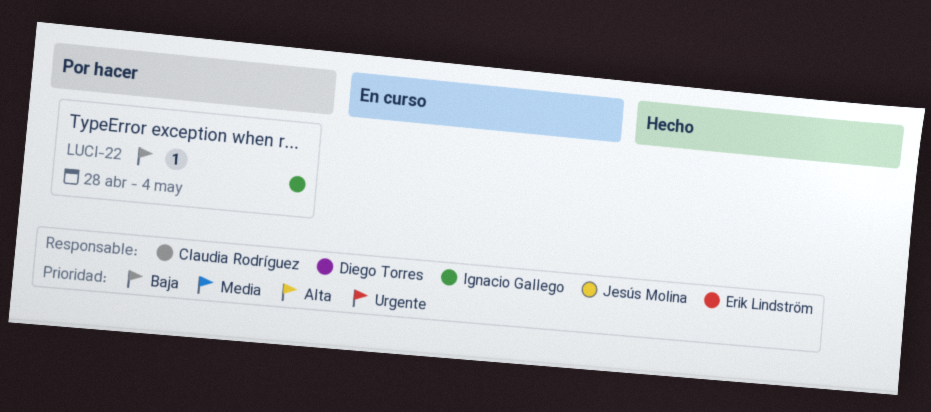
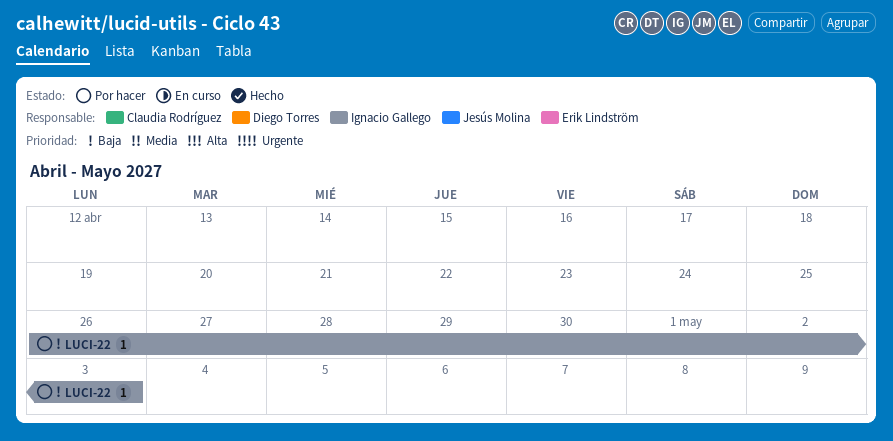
LUCI-22, start: Apr 28 -> Apr 26
LUCI-22, due: May 4 -> May 3

